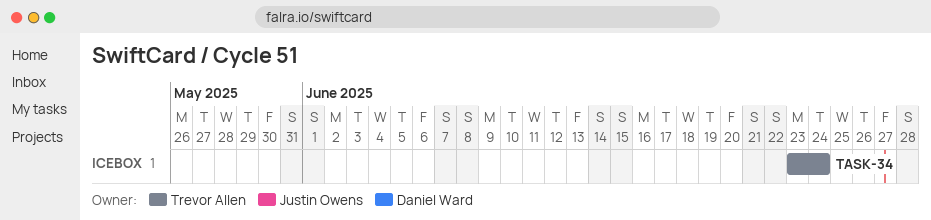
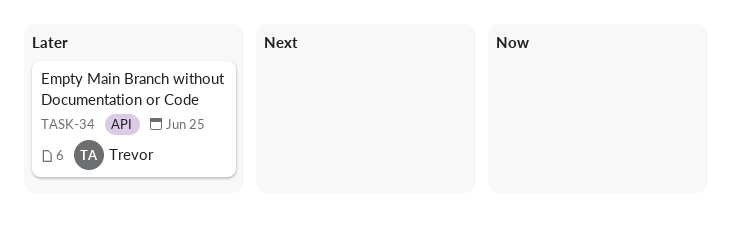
TASK-34, due: Jun 24 -> Jun 25

